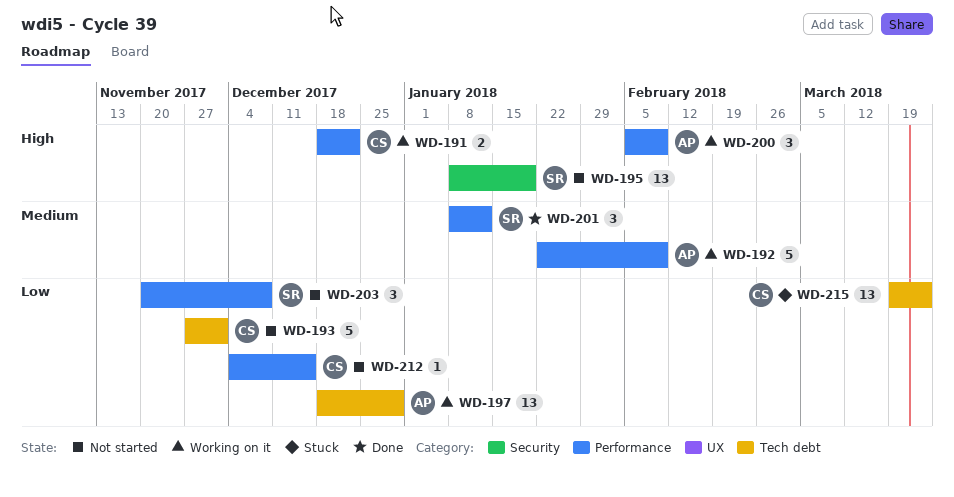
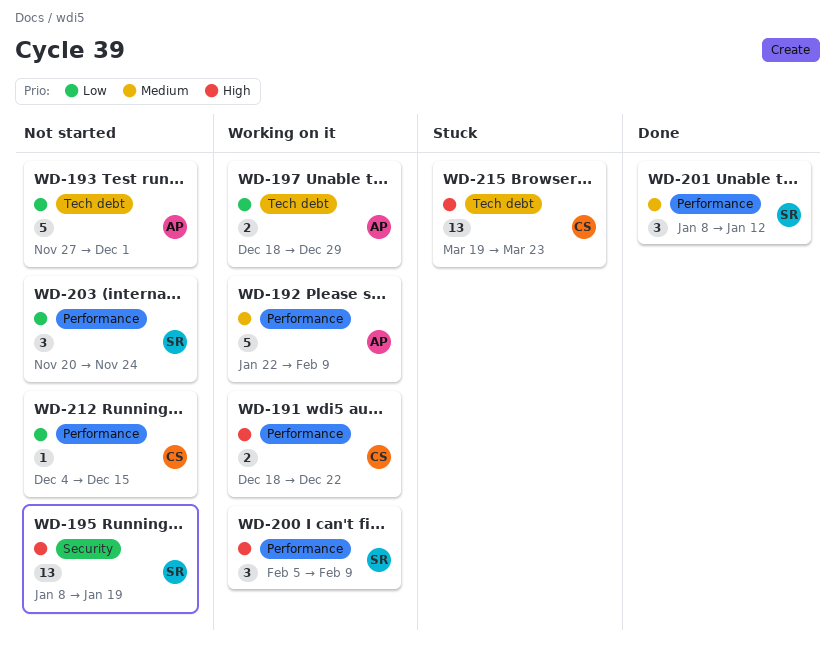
WD-193, owner: CS -> AP
WD-197, estimate: 13 -> 2
WD-200, owner: AP -> SR
WD-203, due: Dec 8 -> Nov 24
WD-215, priority: Low -> High

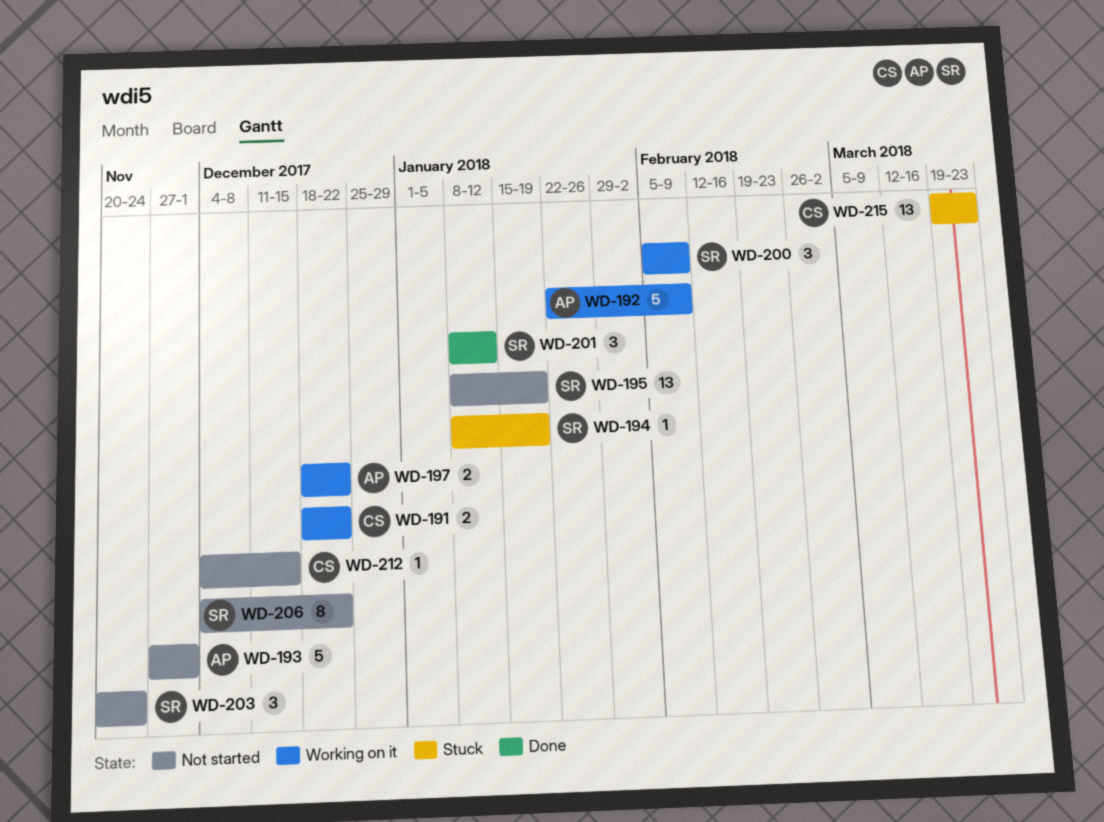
WD-194: none -> present
WD-197, due: Dec 29 -> Dec 22
WD-206: none -> present

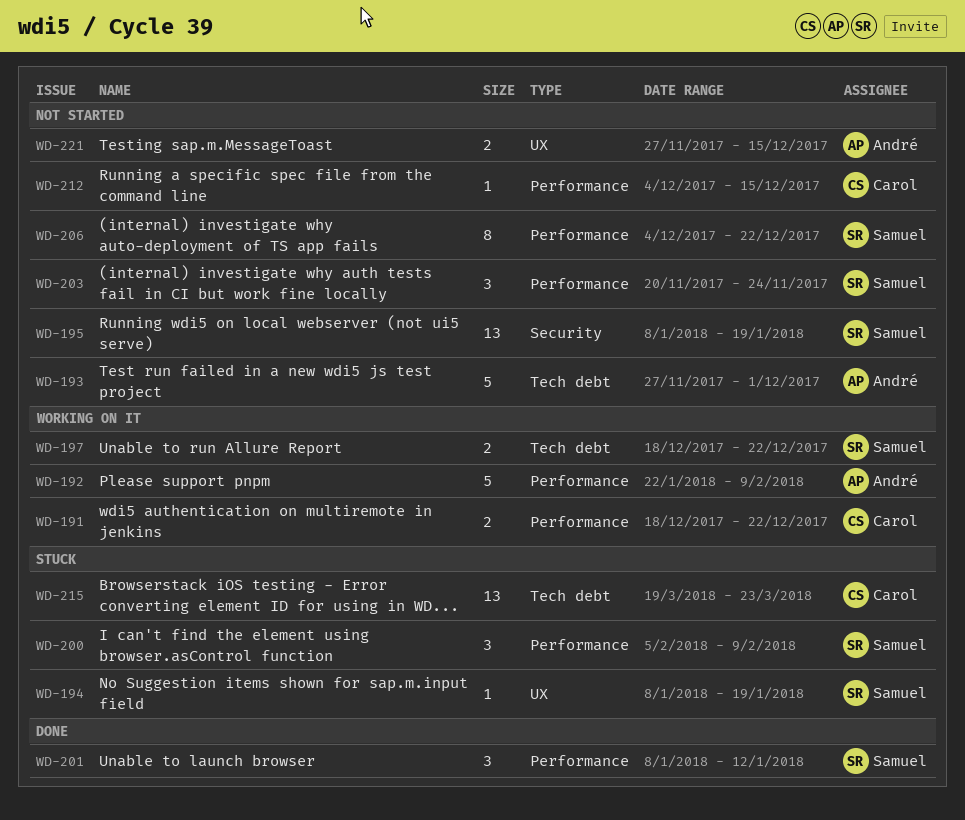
WD-197, owner: André -> Samuel
WD-200, status: Working on it -> Stuck
WD-221: none -> present

